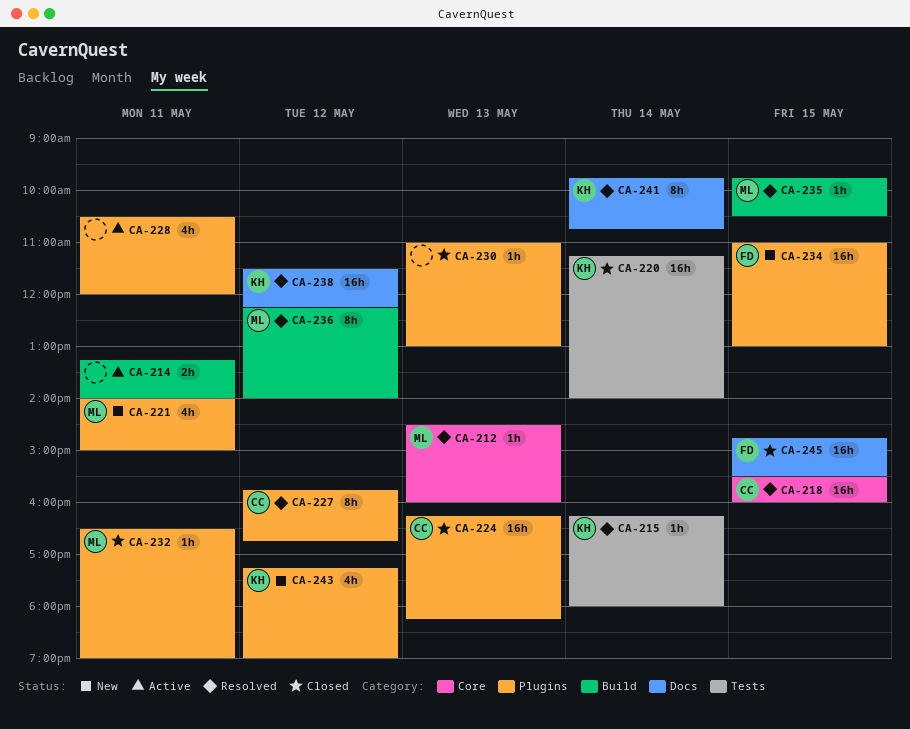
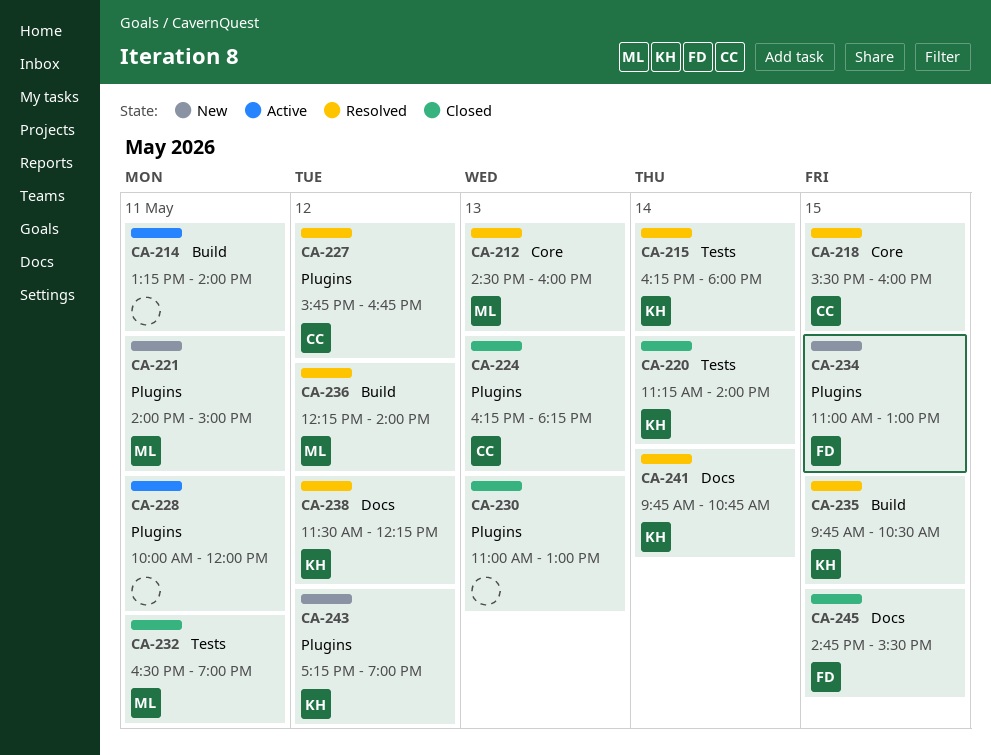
CA-228, begins: 10:30 -> 10:00
CA-232, label: Plugins -> Tests
CA-235, owner: ML -> KH

